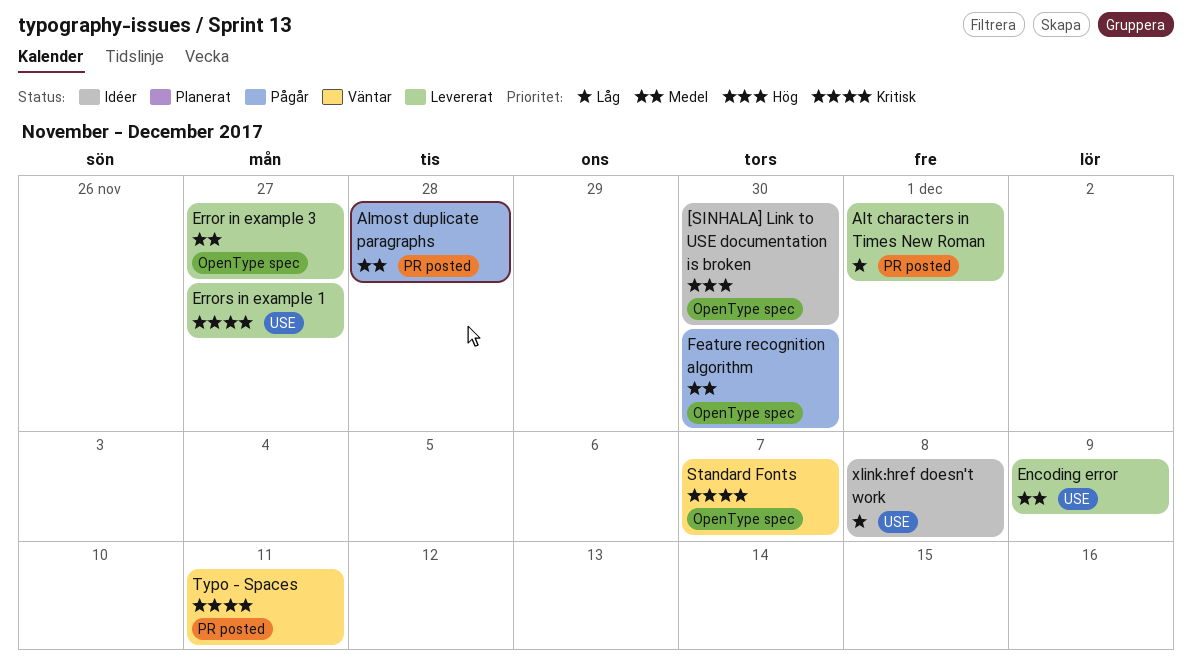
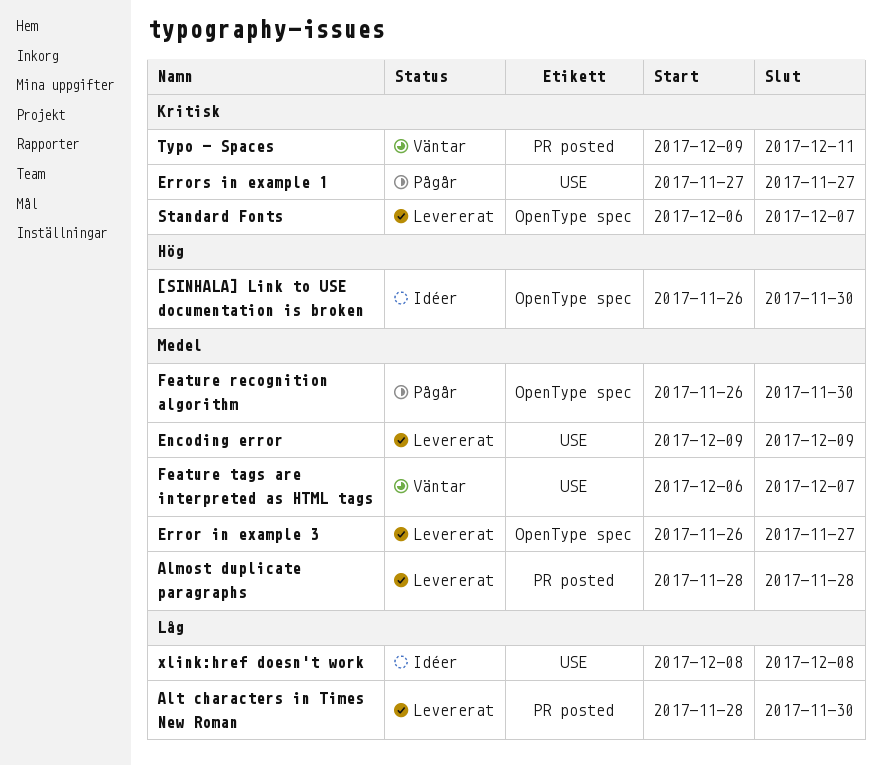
Almost duplicate paragraphs, status: Pågår -> Levererat
Alt characters in Times New Roman, due: Dec 1 -> Nov 30
Errors in example 1, status: Levererat -> Pågår
Feature tags are interpreted as HTML tags: none -> present
Standard Fonts, status: Väntar -> Levererat

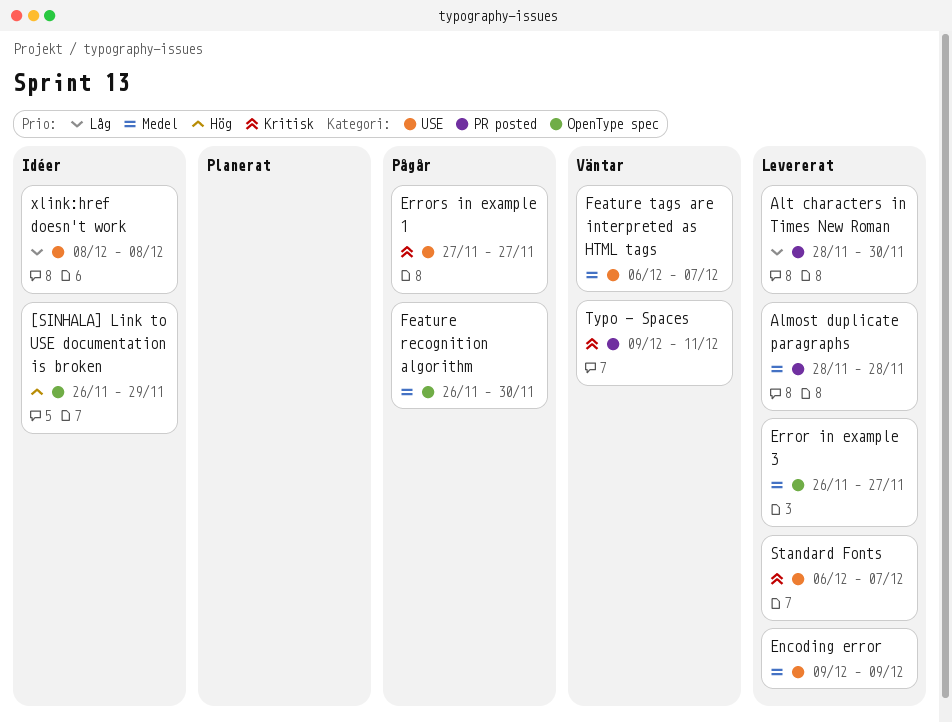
[SINHALA] Link to USE documentation is broken, due: Nov 30 -> Nov 29
Standard Fonts, label: OpenType spec -> USE

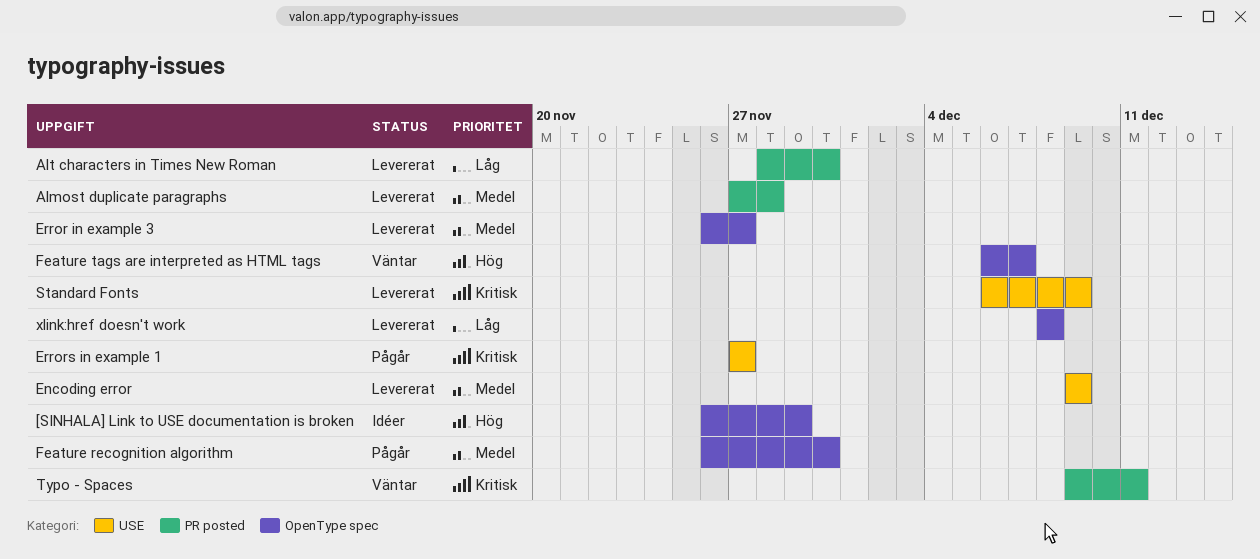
Almost duplicate paragraphs, start: Nov 28 -> Nov 27
Feature tags are interpreted as HTML tags, priority: Medel -> Hög
Feature tags are interpreted as HTML tags, label: USE -> OpenType spec
Standard Fonts, due: Dec 7 -> Dec 9
xlink:href doesn't work, status: Idéer -> Levererat
xlink:href doesn't work, label: USE -> OpenType spec

